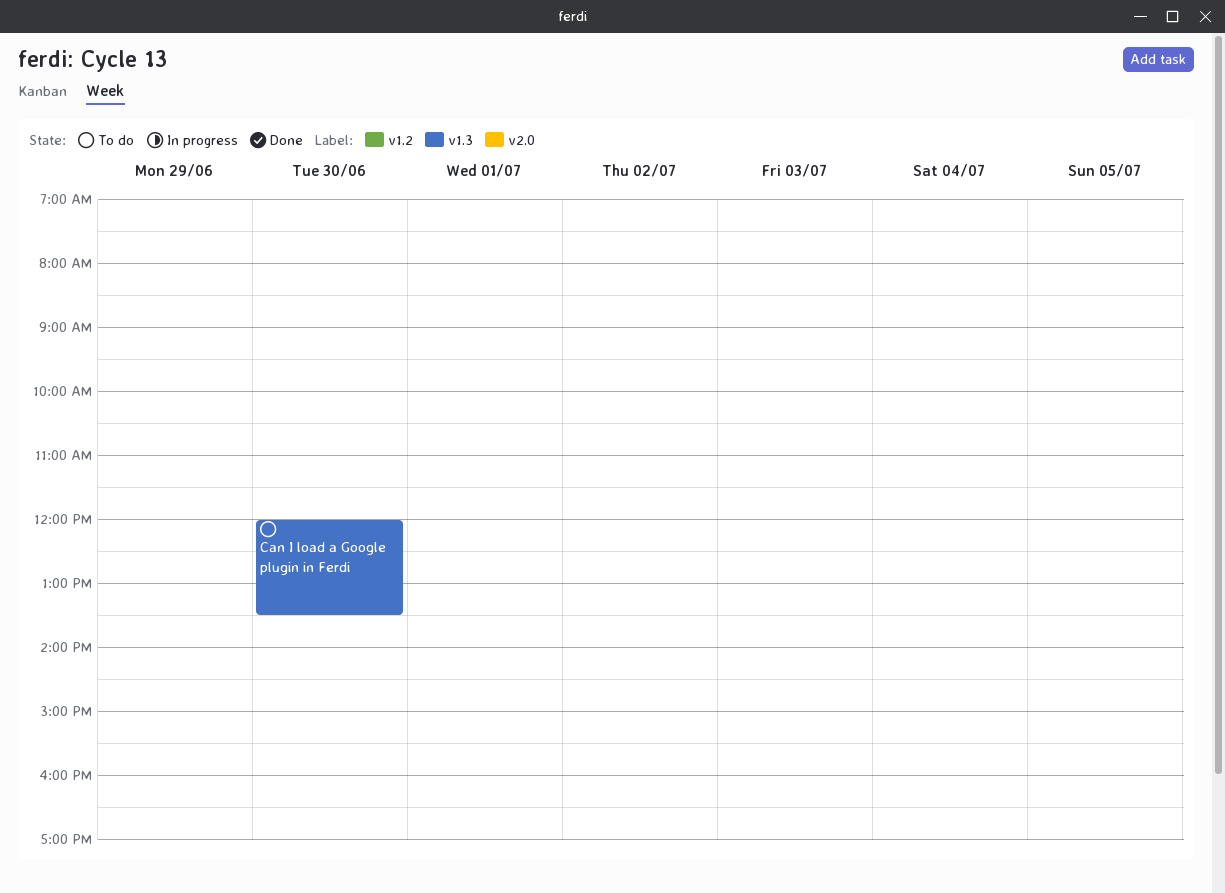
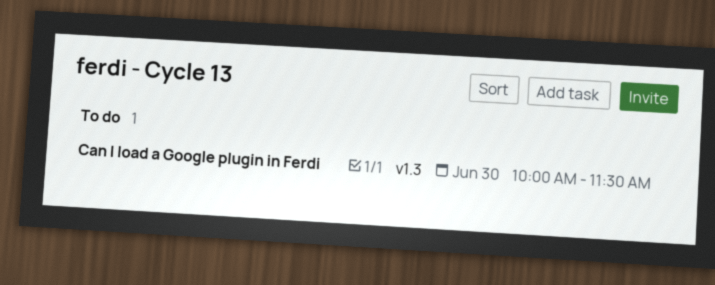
Can I load a Google plugin in Ferdi, begins: 12:00 -> 10:00
Can I load a Google plugin in Ferdi, ends: 13:30 -> 11:30

